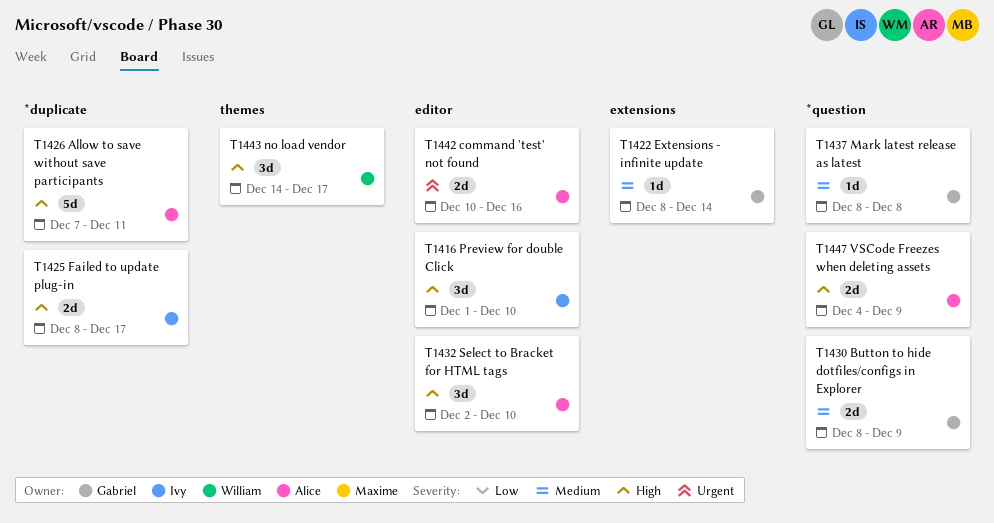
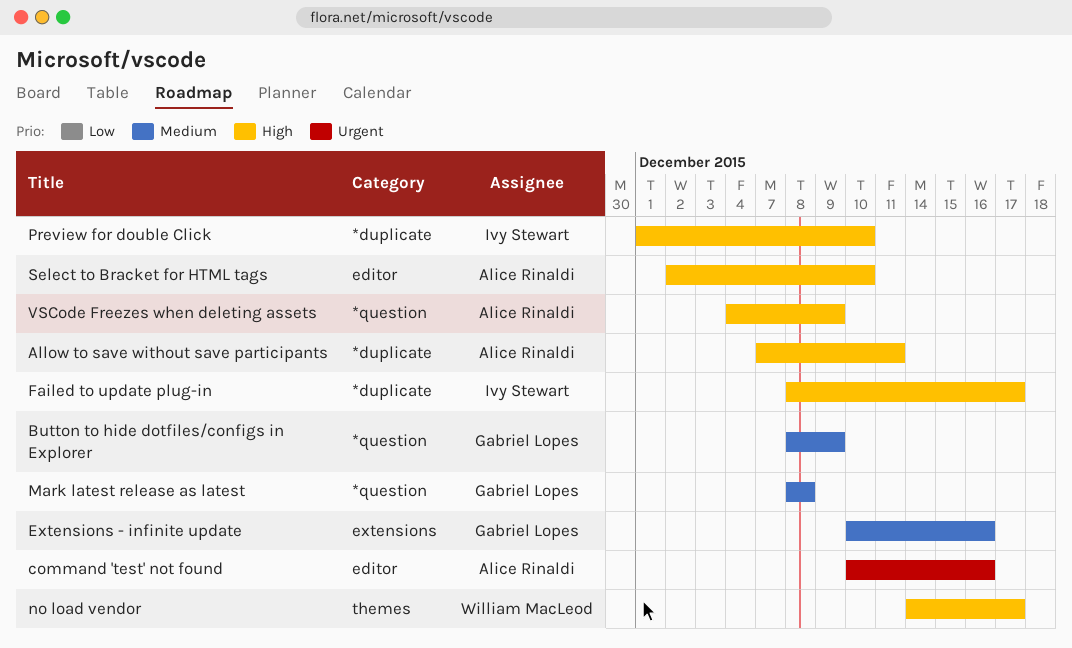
Extensions - infinite update, start: Dec 8 -> Dec 10
Extensions - infinite update, due: Dec 14 -> Dec 16
Preview for double Click, label: editor -> *duplicate

